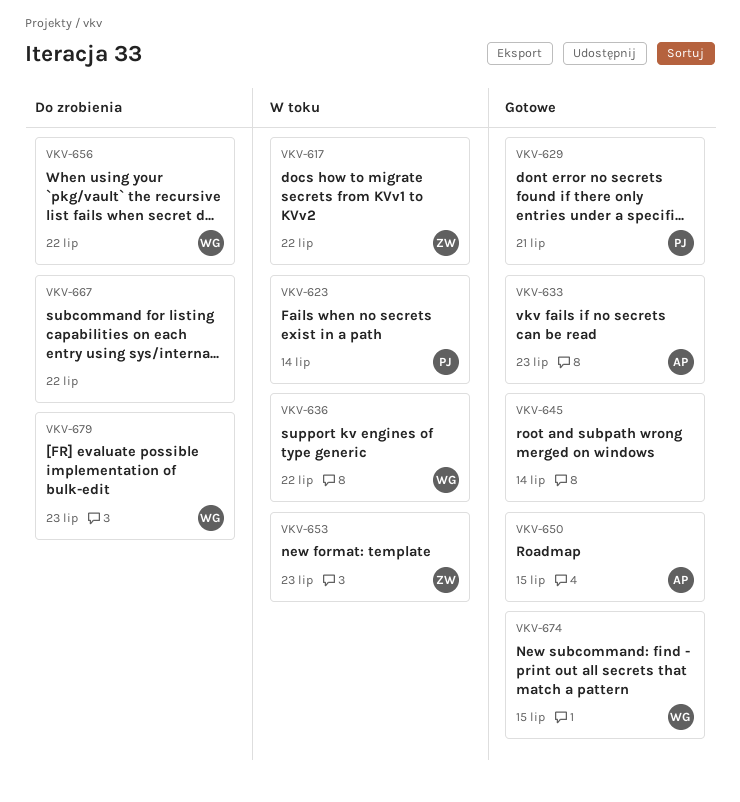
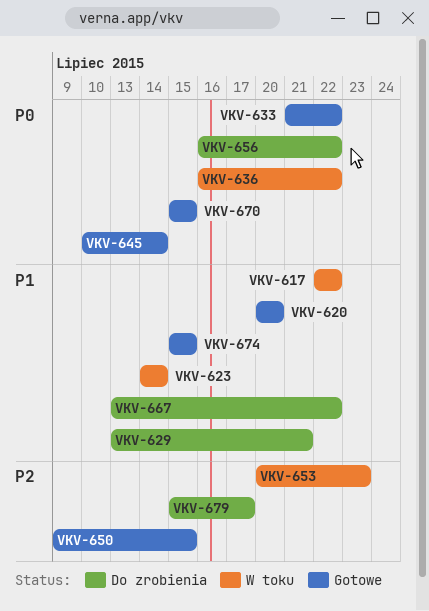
VKV-620: none -> present
VKV-629, status: Gotowe -> Do zrobienia
VKV-633, due: Jul 23 -> Jul 22
VKV-670: none -> present
VKV-679, due: Jul 23 -> Jul 17

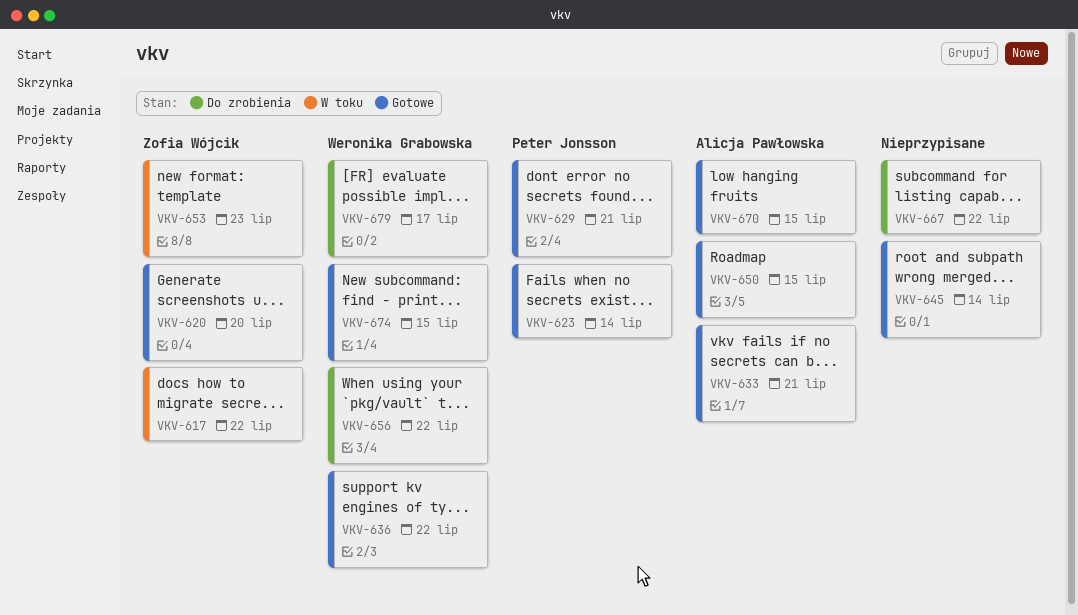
VKV-623, status: W toku -> Gotowe
VKV-629, status: Do zrobienia -> Gotowe
VKV-633, due: Jul 22 -> Jul 21
VKV-636, status: W toku -> Gotowe

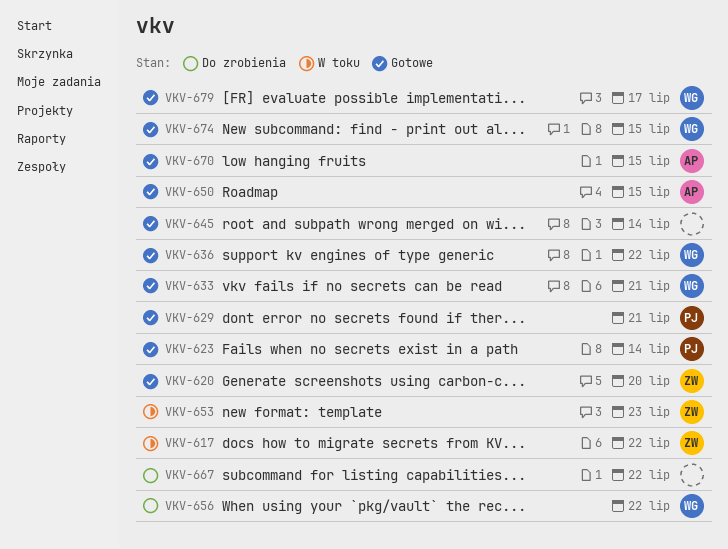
VKV-633, owner: Alicja Pawłowska -> Weronika Grabowska
VKV-679, status: Do zrobienia -> Gotowe

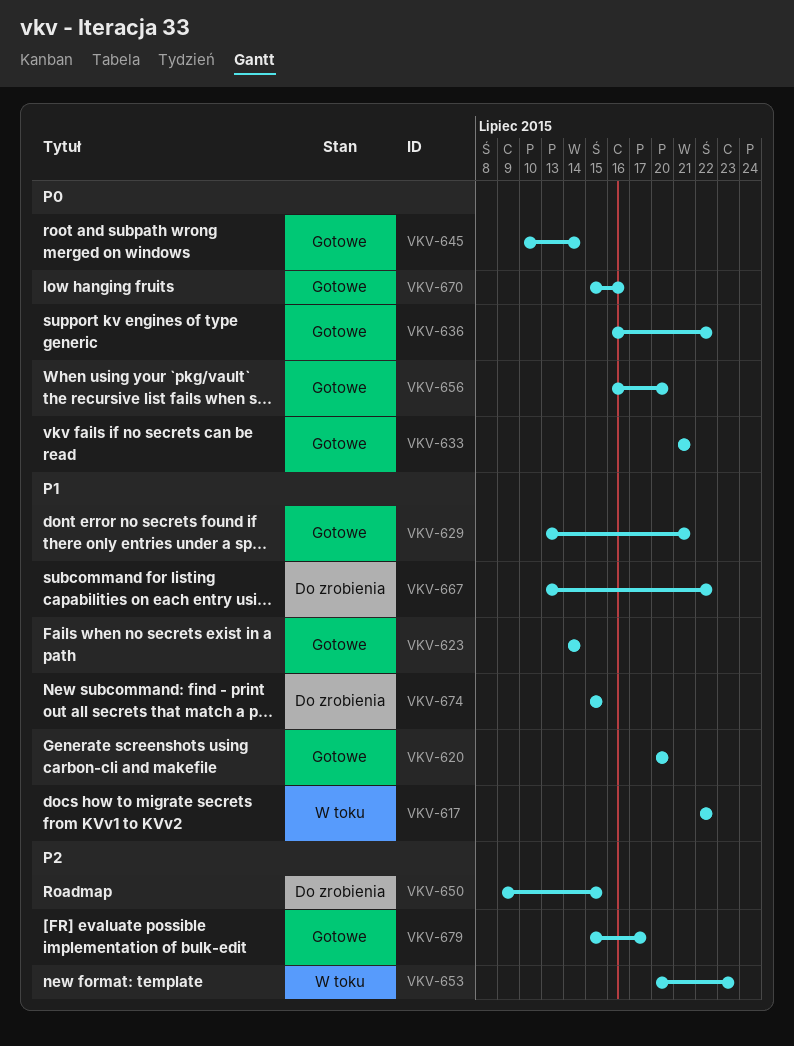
VKV-650, status: Gotowe -> Do zrobienia
VKV-656, status: Do zrobienia -> Gotowe
VKV-656, due: Jul 22 -> Jul 20
VKV-670, due: Jul 15 -> Jul 16
VKV-674, status: Gotowe -> Do zrobienia

